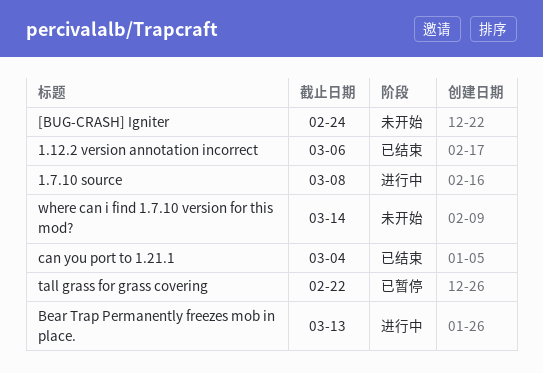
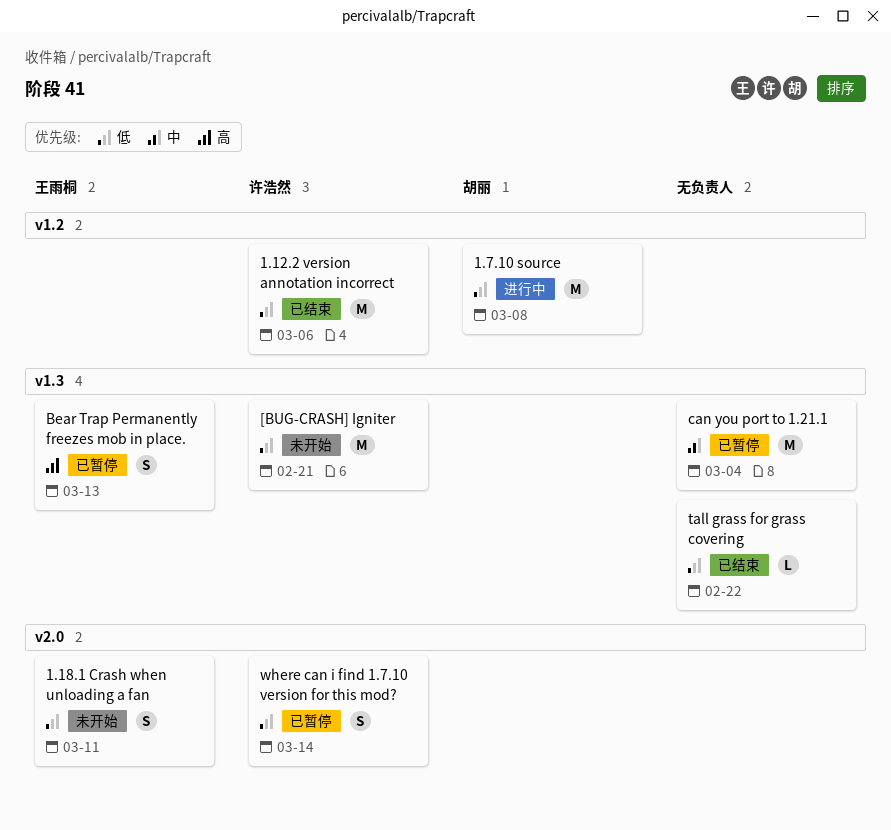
1.18.1 Crash when unloading a fan: none -> present
[BUG-CRASH] Igniter, due: Feb 24 -> Feb 21
Bear Trap Permanently freezes mob in place., status: 进行中 -> 已暂停
can you port to 1.21.1, status: 已结束 -> 已暂停
tall grass for grass covering, status: 已暂停 -> 已结束
where can i find 1.7.10 version for this mod?, status: 未开始 -> 已暂停

